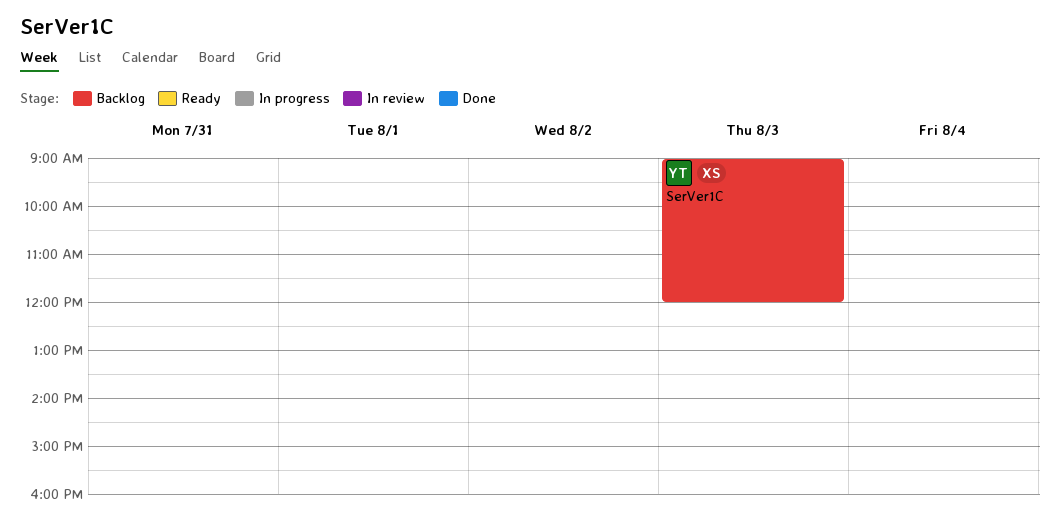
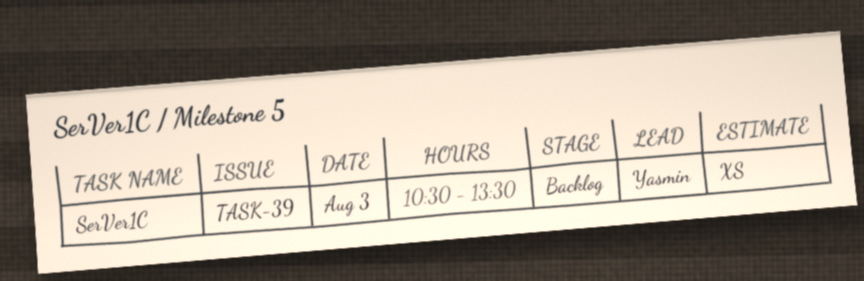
SerVer1C, begins: 09:00 -> 10:30
SerVer1C, ends: 12:00 -> 13:30

